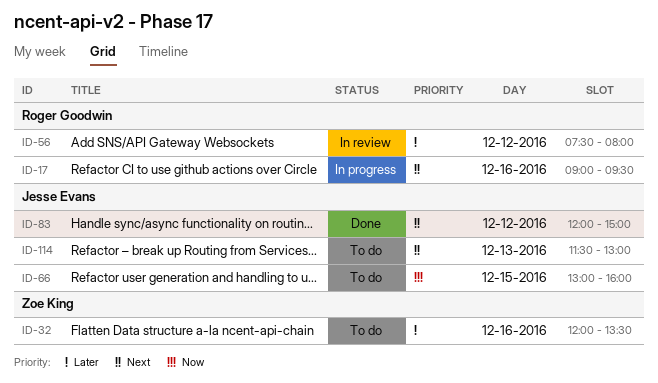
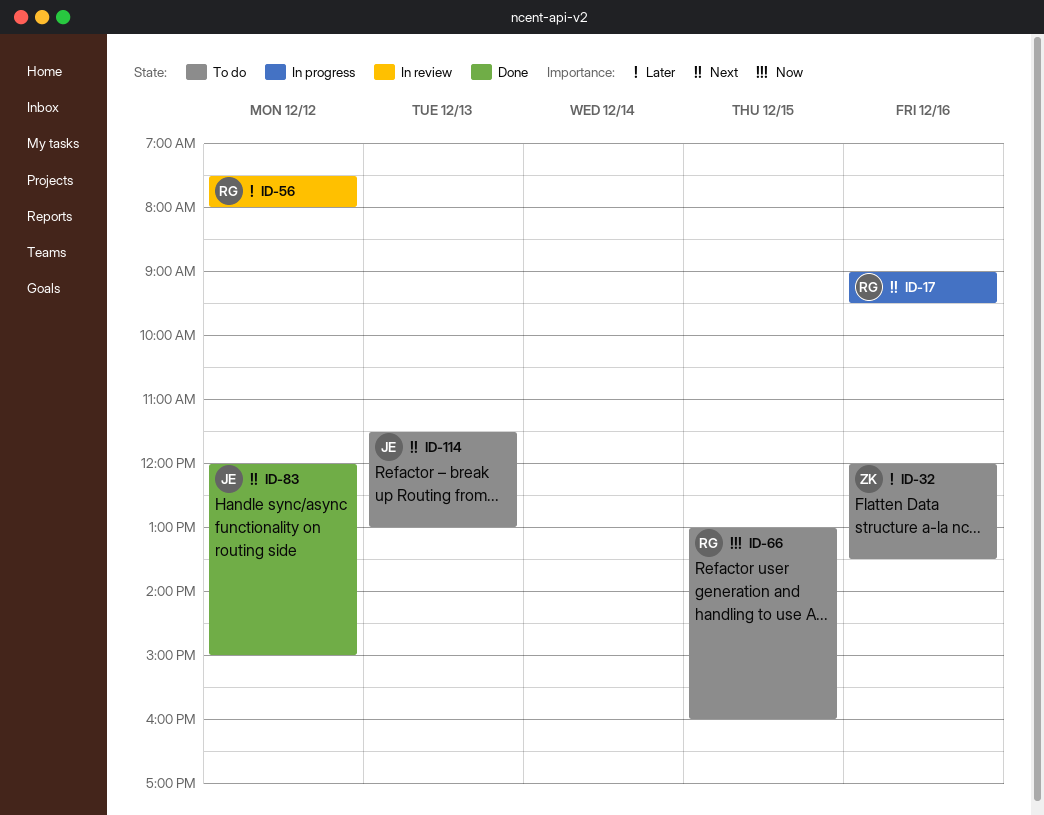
ID-66, owner: Jesse Evans -> Roger Goodwin

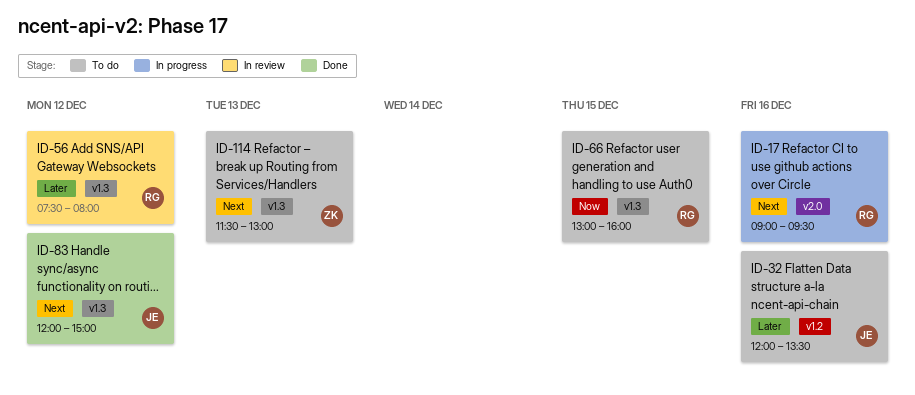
ID-32, owner: ZK -> JE
ID-114, owner: JE -> ZK

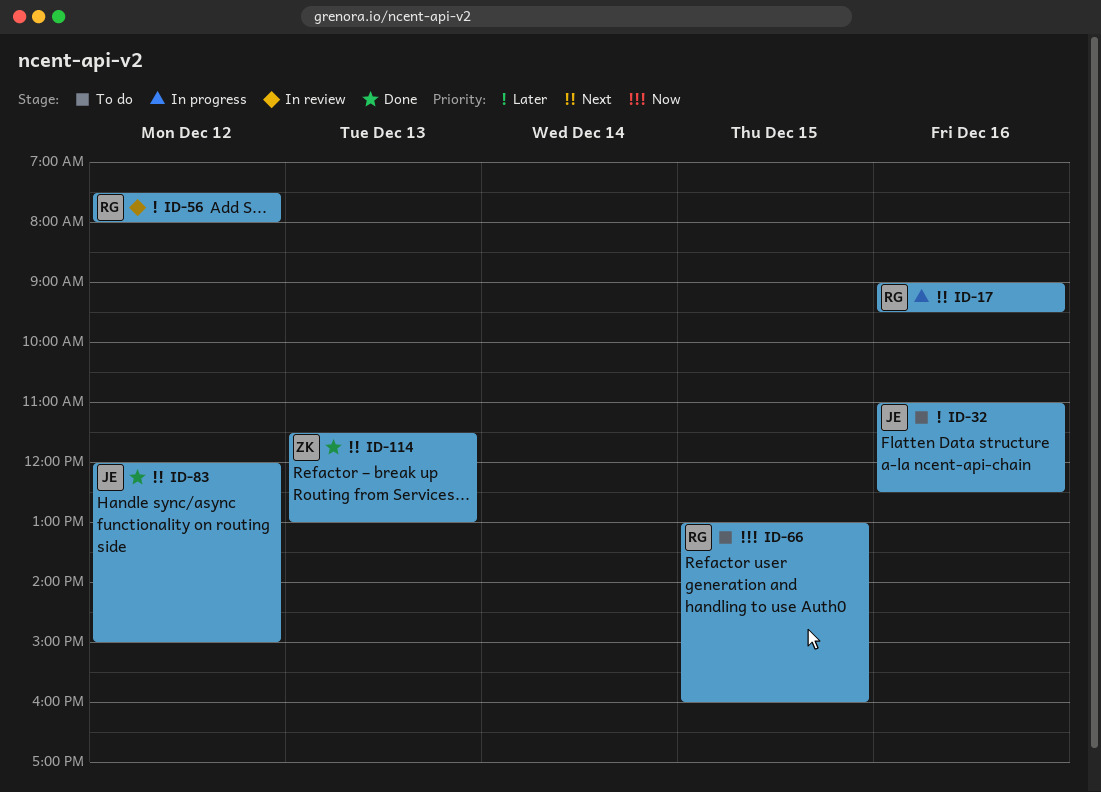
ID-32, begins: 12:00 -> 11:00
ID-32, ends: 13:30 -> 12:30
ID-114, status: To do -> Done

